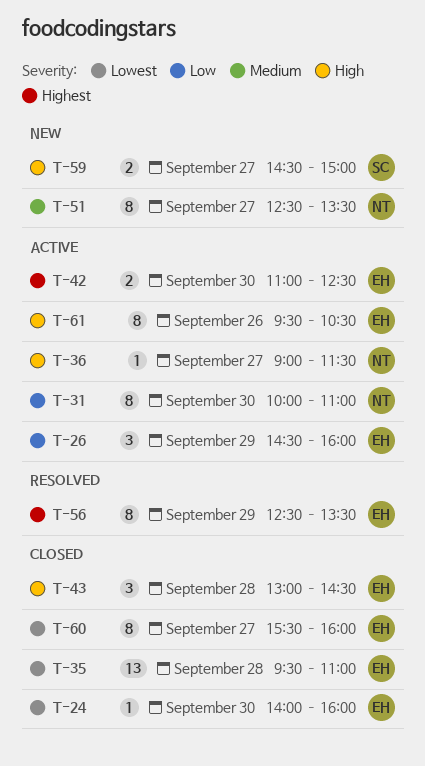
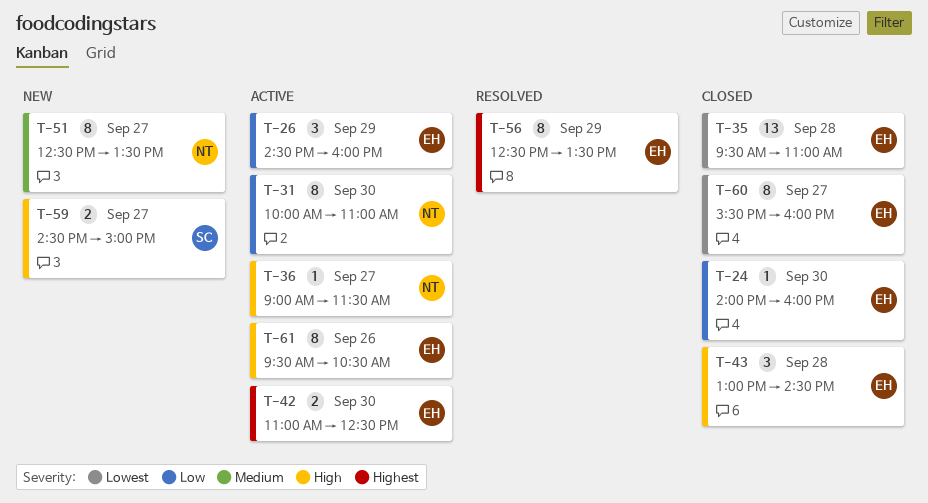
T-24, priority: Lowest -> Low

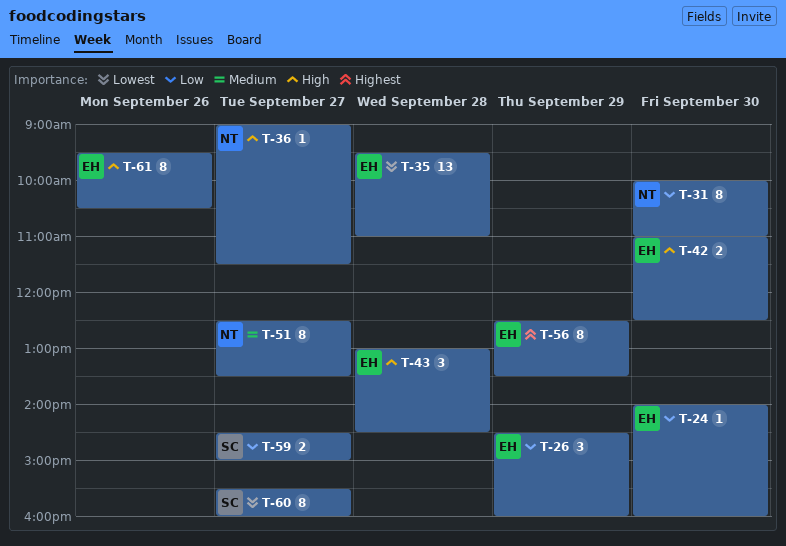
T-42, priority: Highest -> High
T-59, priority: High -> Low
T-60, owner: EH -> SC

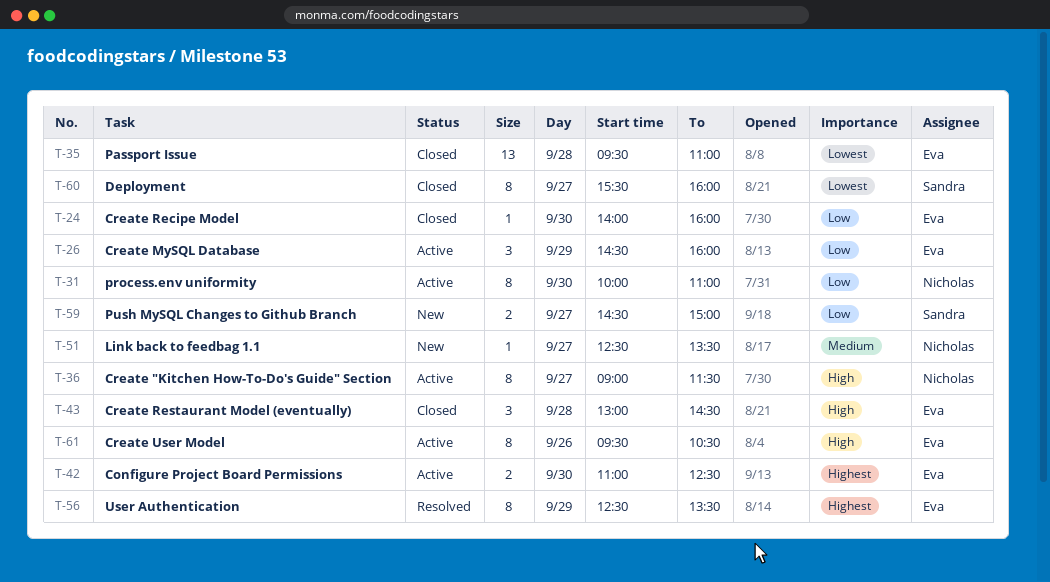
T-36, estimate: 1 -> 8
T-42, priority: High -> Highest
T-51, estimate: 8 -> 1

